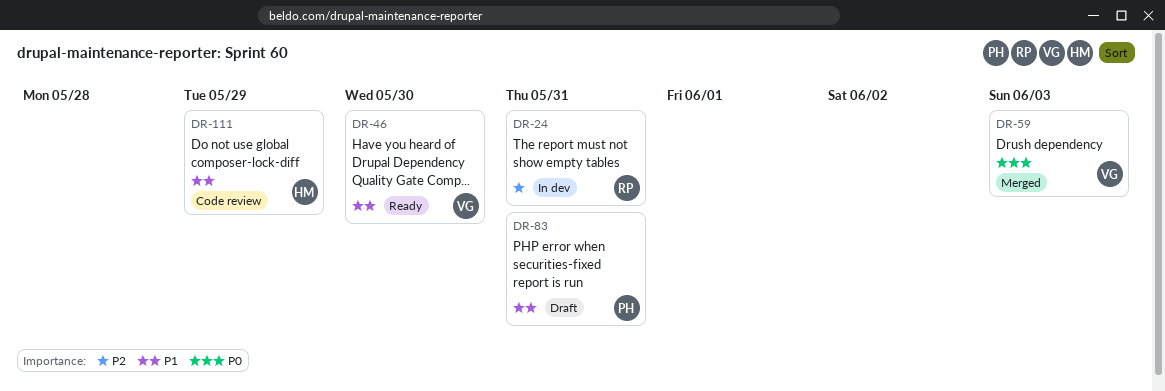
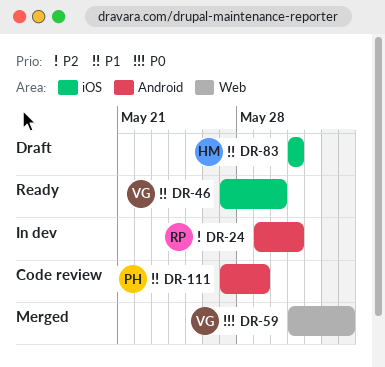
DR-83, owner: PH -> HM
DR-111, owner: HM -> PH

